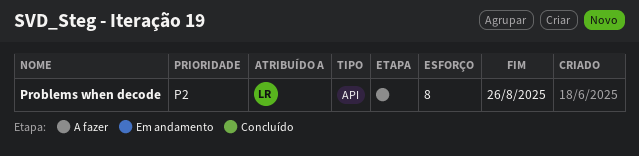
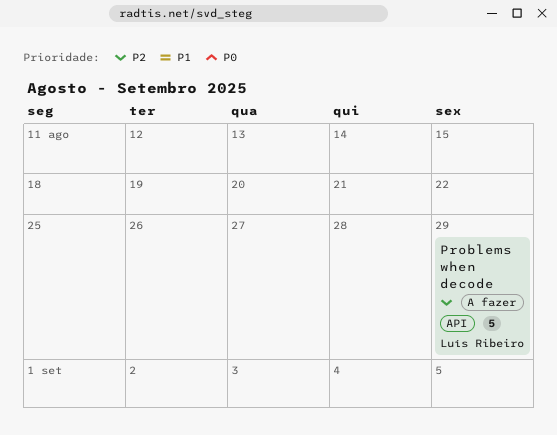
Problems when decode, estimate: 8 -> 5
Problems when decode, due: Aug 26 -> Aug 29

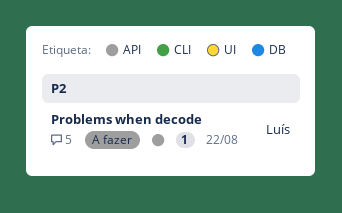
Problems when decode, estimate: 5 -> 1
Problems when decode, due: Aug 29 -> Aug 22

